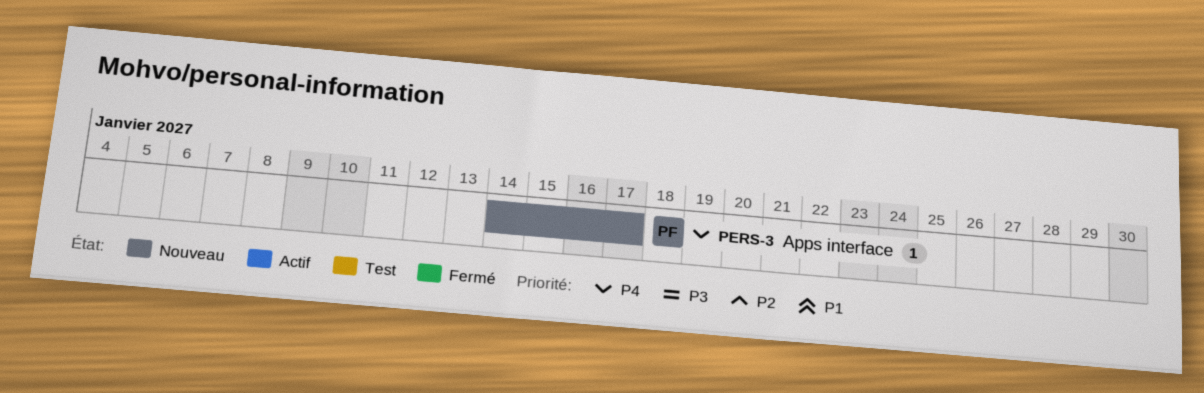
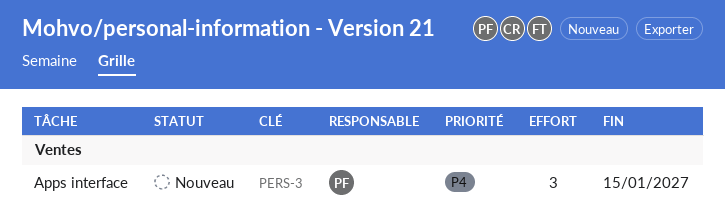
PERS-3, estimate: 1 -> 3
PERS-3, due: Jan 17 -> Jan 15

